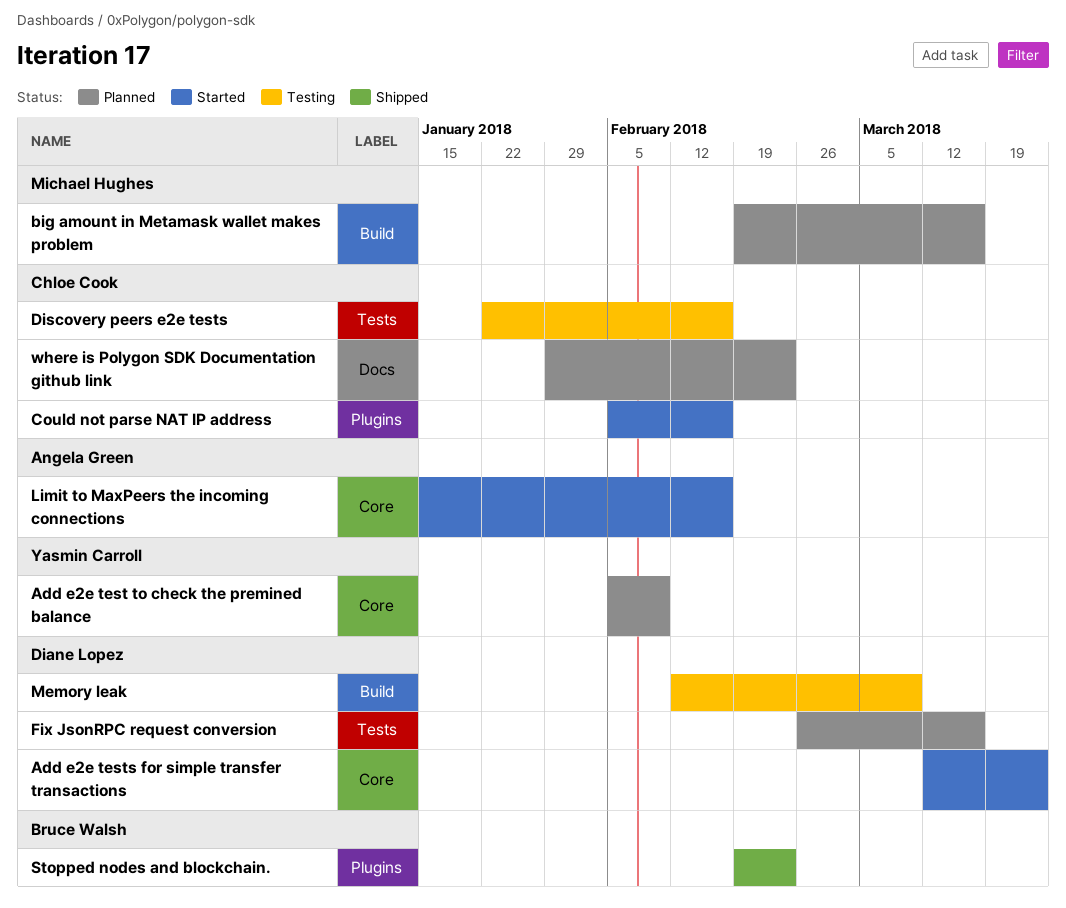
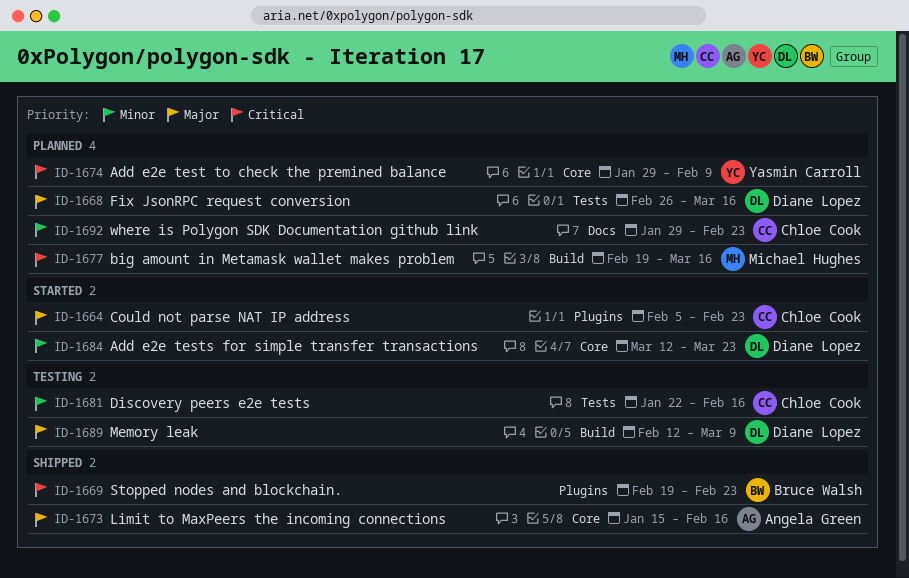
Add e2e test to check the premined balance, start: Feb 5 -> Jan 29
Could not parse NAT IP address, due: Feb 16 -> Feb 23
Limit to MaxPeers the incoming connections, status: Started -> Shipped

